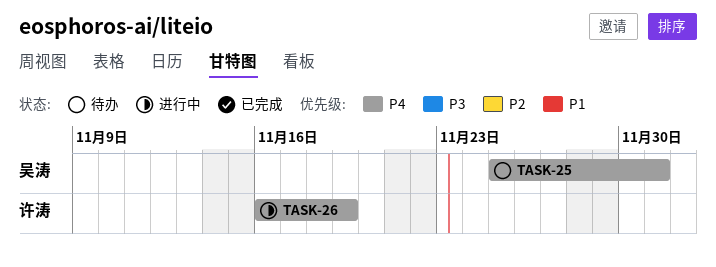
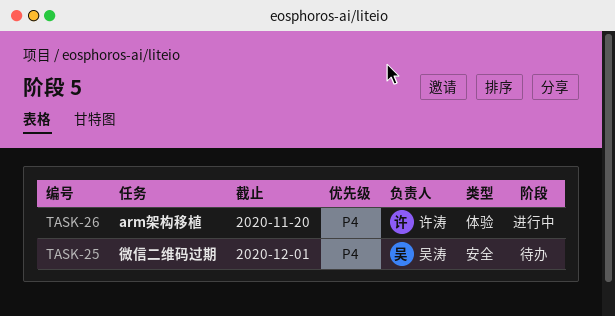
TASK-26, due: Nov 19 -> Nov 20

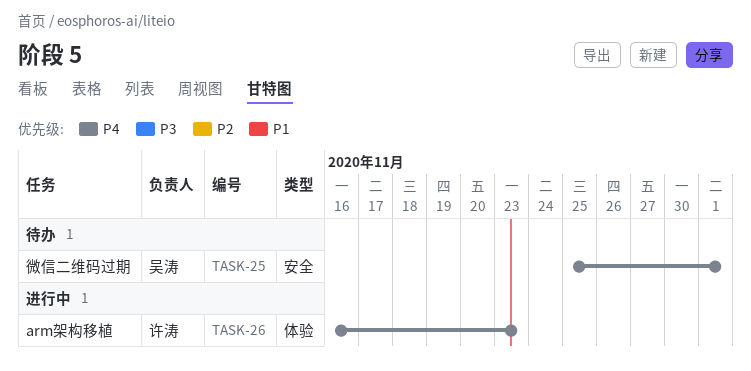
TASK-26, due: Nov 20 -> Nov 23

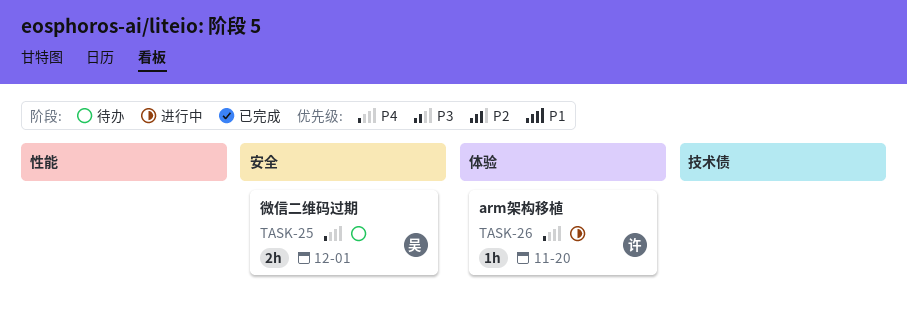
TASK-26, due: Nov 23 -> Nov 20

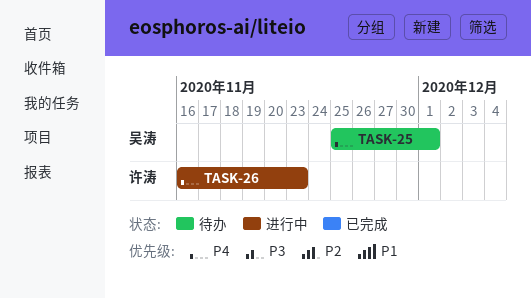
TASK-26, due: Nov 20 -> Nov 23

